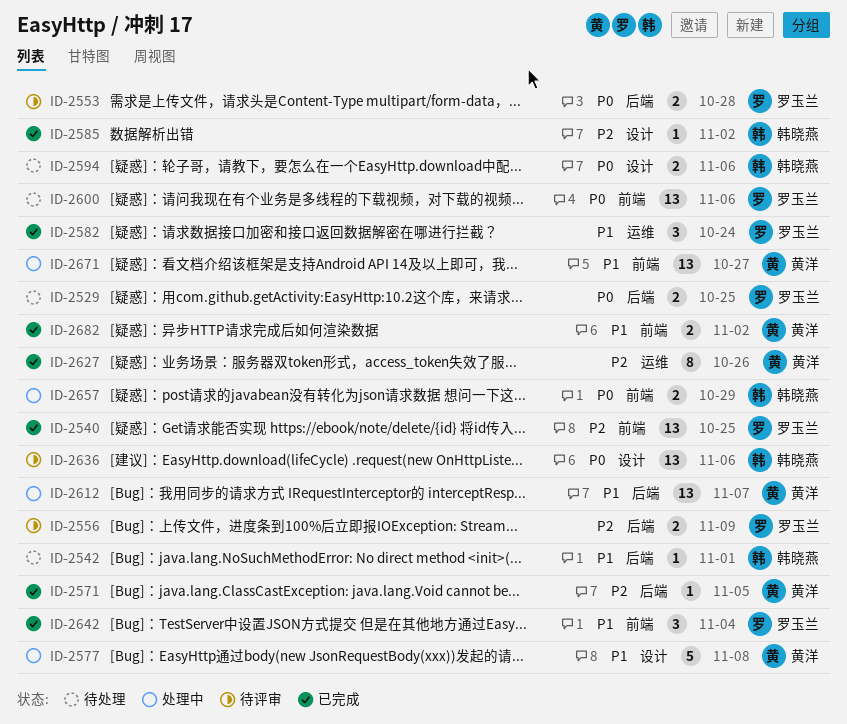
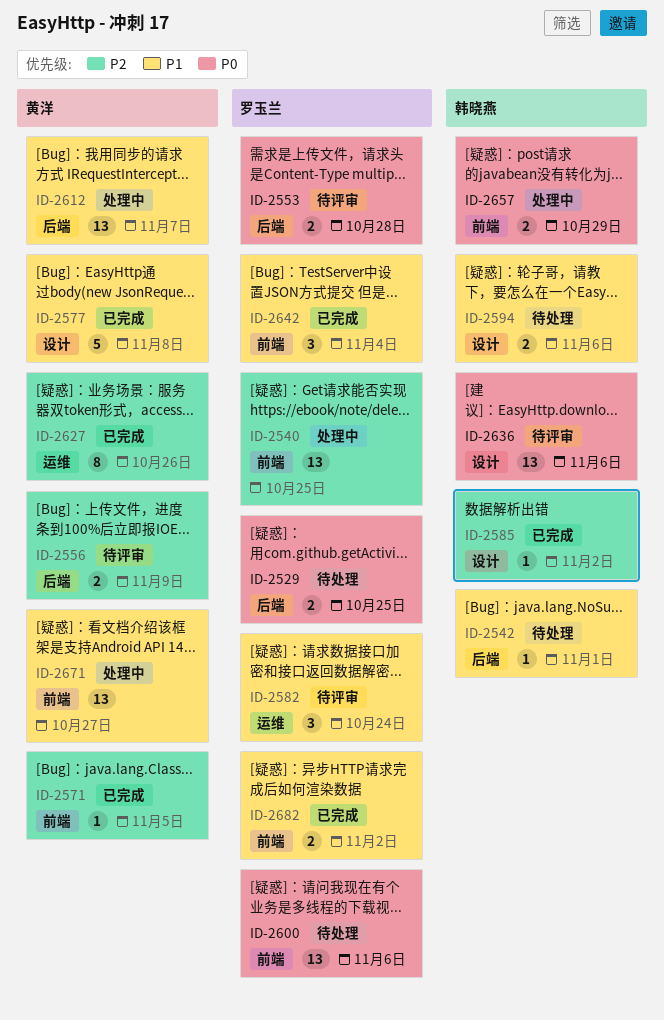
ID-2540, status: 已完成 -> 处理中
ID-2556, owner: 罗玉兰 -> 黄洋
ID-2571, label: 后端 -> 前端
ID-2577, status: 处理中 -> 已完成
ID-2582, status: 已完成 -> 待评审
ID-2594, priority: P0 -> P1
ID-2682, owner: 黄洋 -> 罗玉兰

